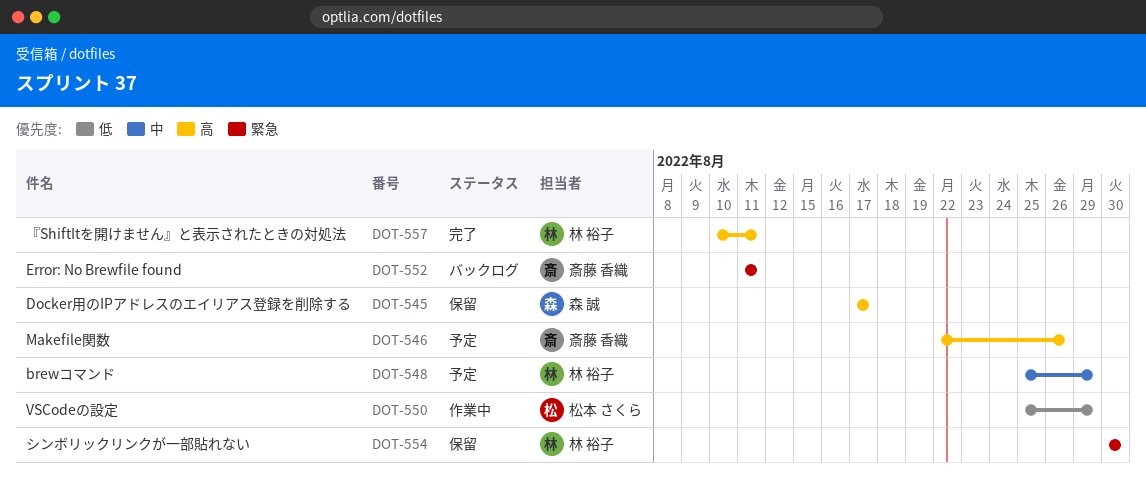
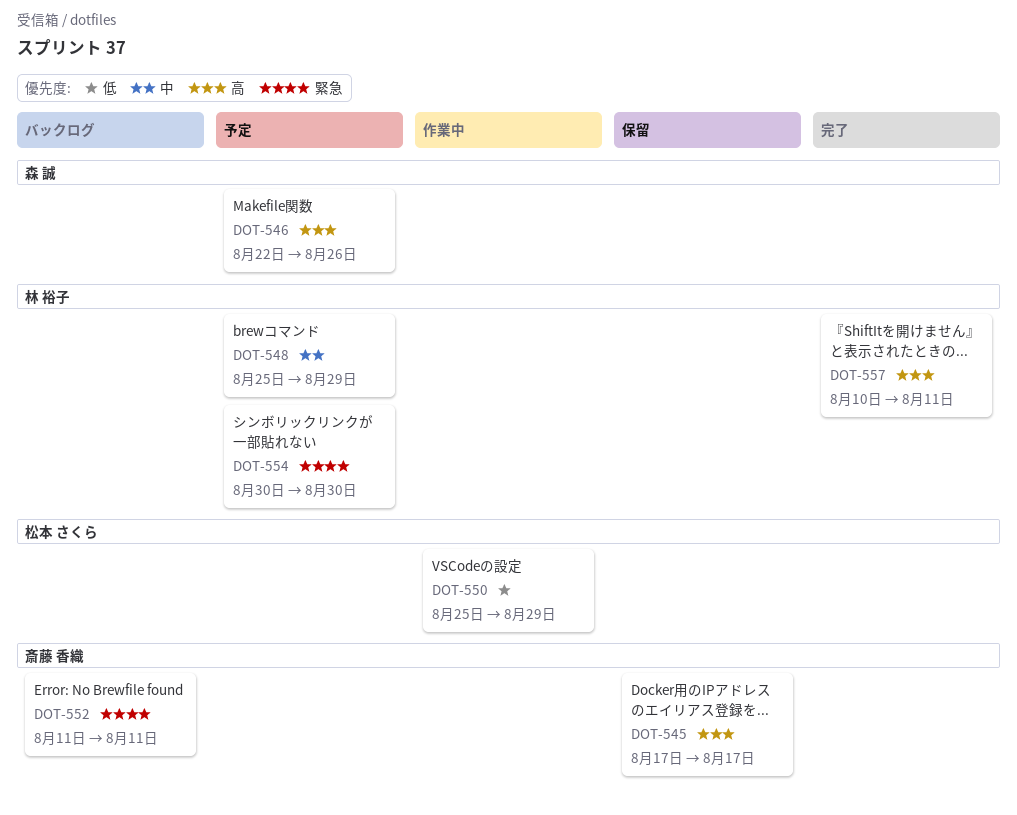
DOT-545, owner: 森 誠 -> 斎藤 香織
DOT-546, owner: 斎藤 香織 -> 森 誠
DOT-554, status: 保留 -> 予定

